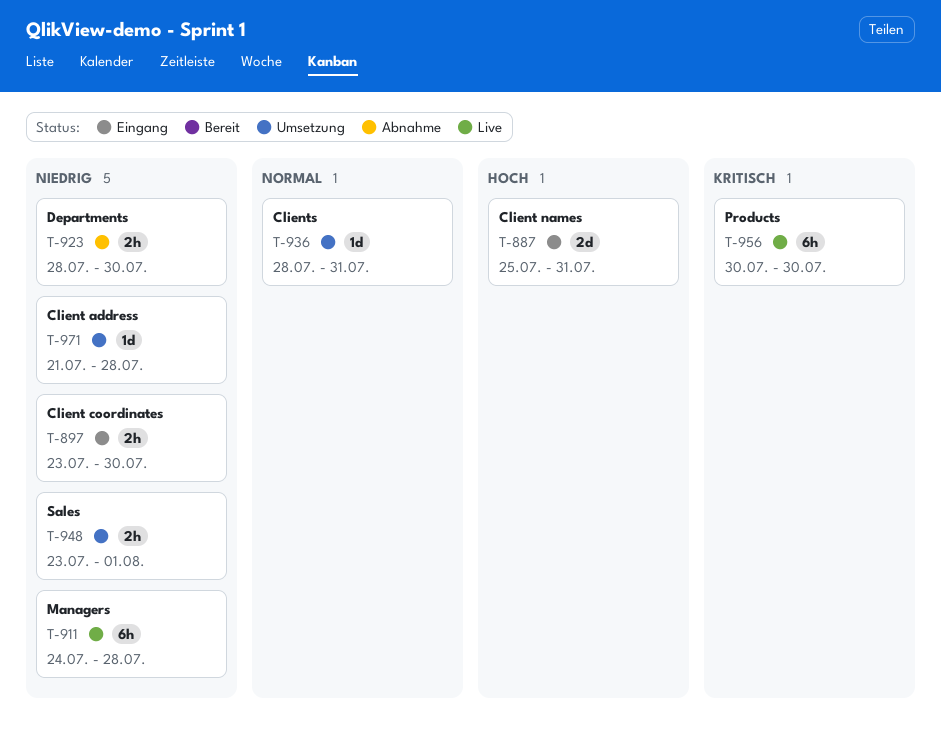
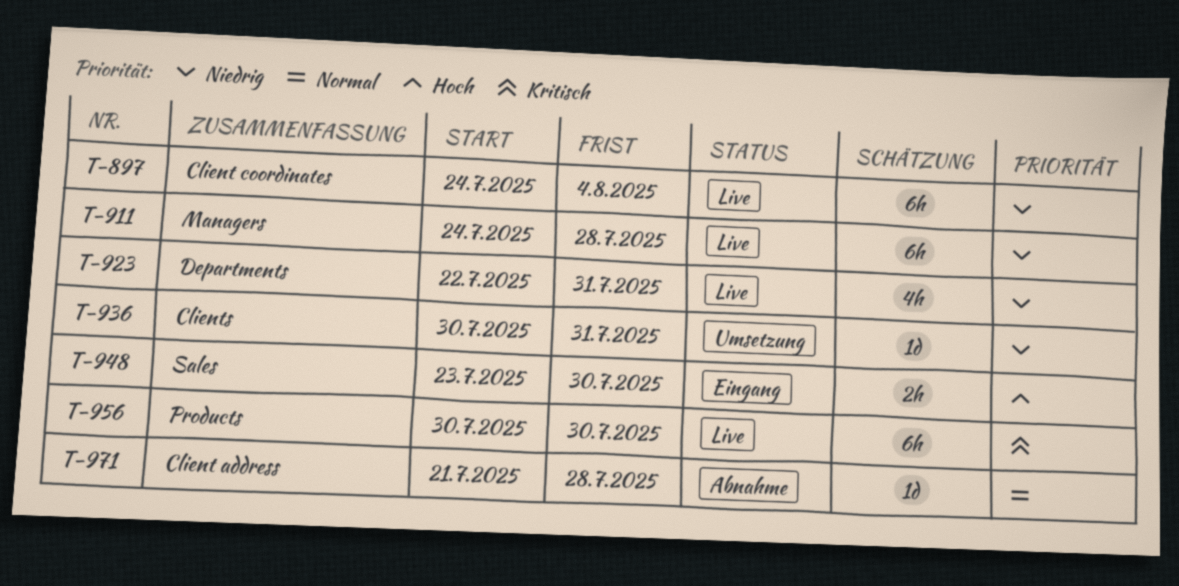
T-887: present -> none
T-897, status: Eingang -> Live
T-897, estimate: 2h -> 6h
T-897, start: Jul 23 -> Jul 24
T-897, due: Jul 30 -> Aug 4
T-923, status: Abnahme -> Live
T-923, estimate: 2h -> 4h
T-923, start: Jul 28 -> Jul 22
T-923, due: Jul 30 -> Jul 31
T-936, priority: Normal -> Niedrig
T-936, start: Jul 28 -> Jul 30
T-948, status: Umsetzung -> Eingang
T-948, priority: Niedrig -> Hoch
T-948, due: Aug 1 -> Jul 30
T-971, status: Umsetzung -> Abnahme
T-971, priority: Niedrig -> Normal

